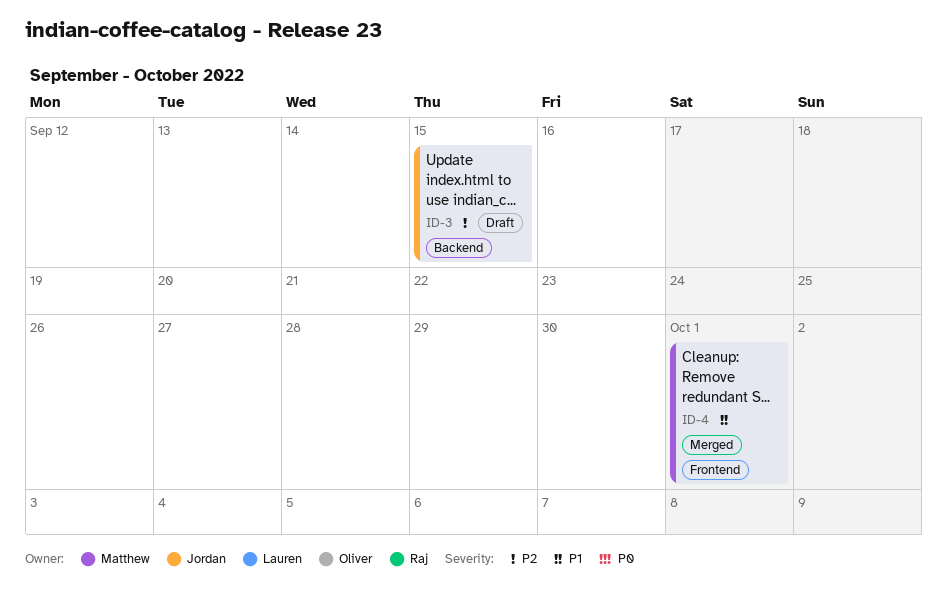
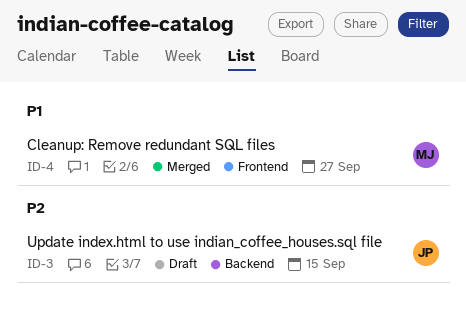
ID-4, due: Oct 1 -> Sep 27

